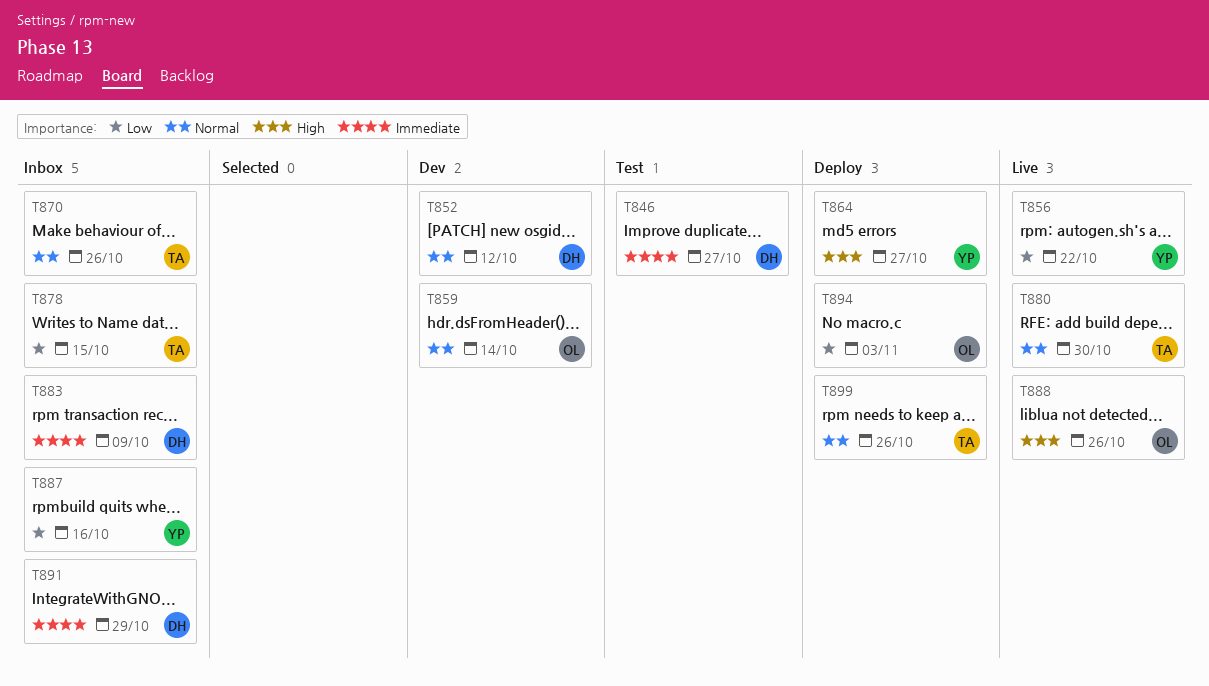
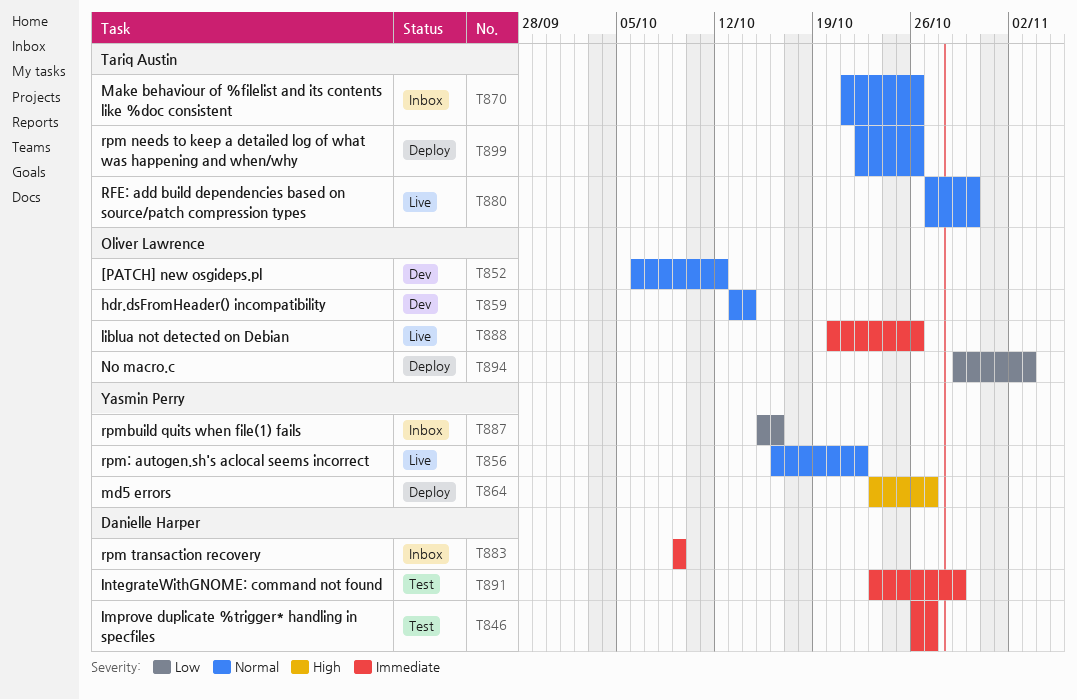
T852, owner: Danielle Harper -> Oliver Lawrence
T856, priority: Low -> Normal
T878: present -> none
T888, priority: High -> Immediate
T891, status: Inbox -> Test

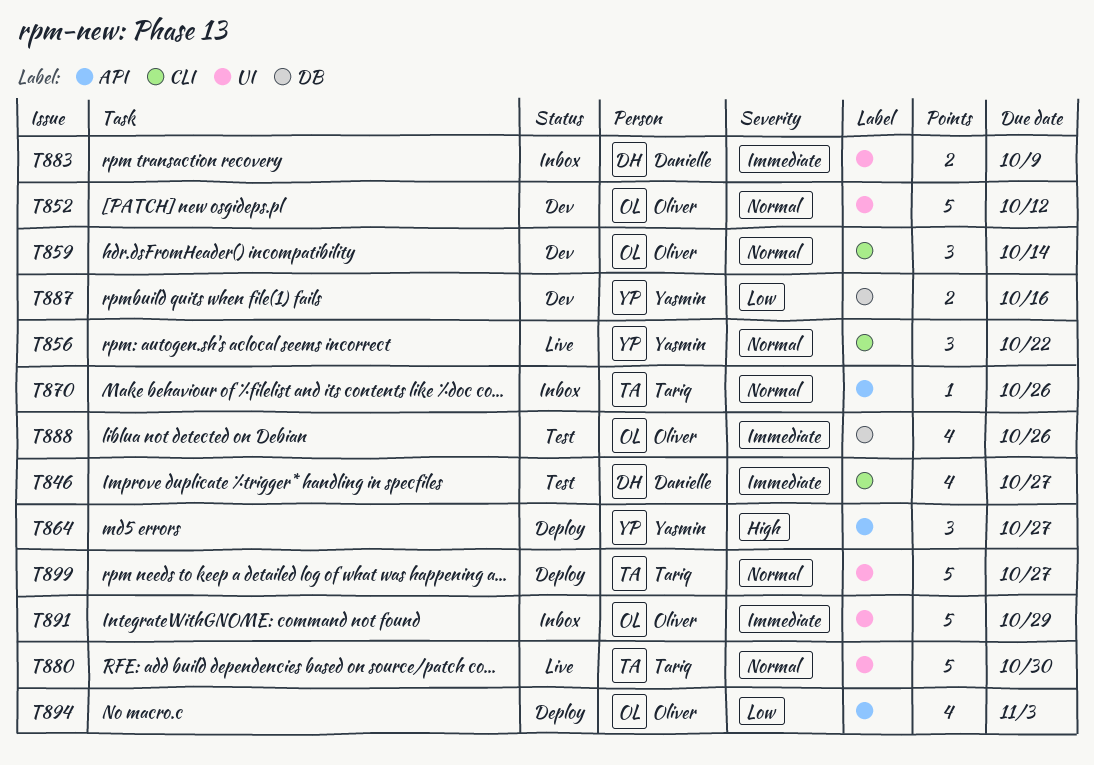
T887, status: Inbox -> Dev
T888, status: Live -> Test
T891, status: Test -> Inbox
T891, owner: Danielle Harper -> Oliver Lawrence
T899, due: Oct 26 -> Oct 27

